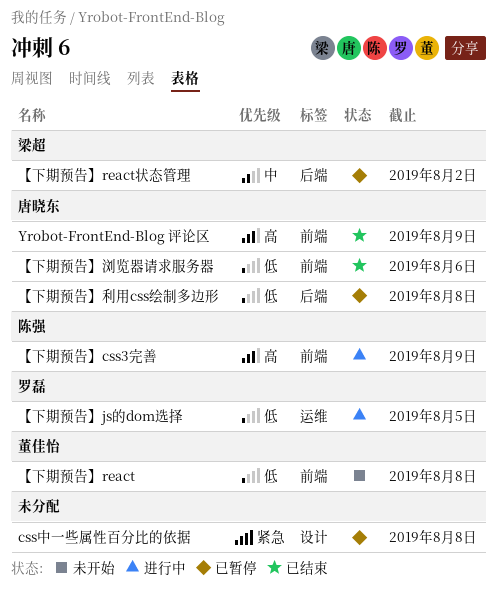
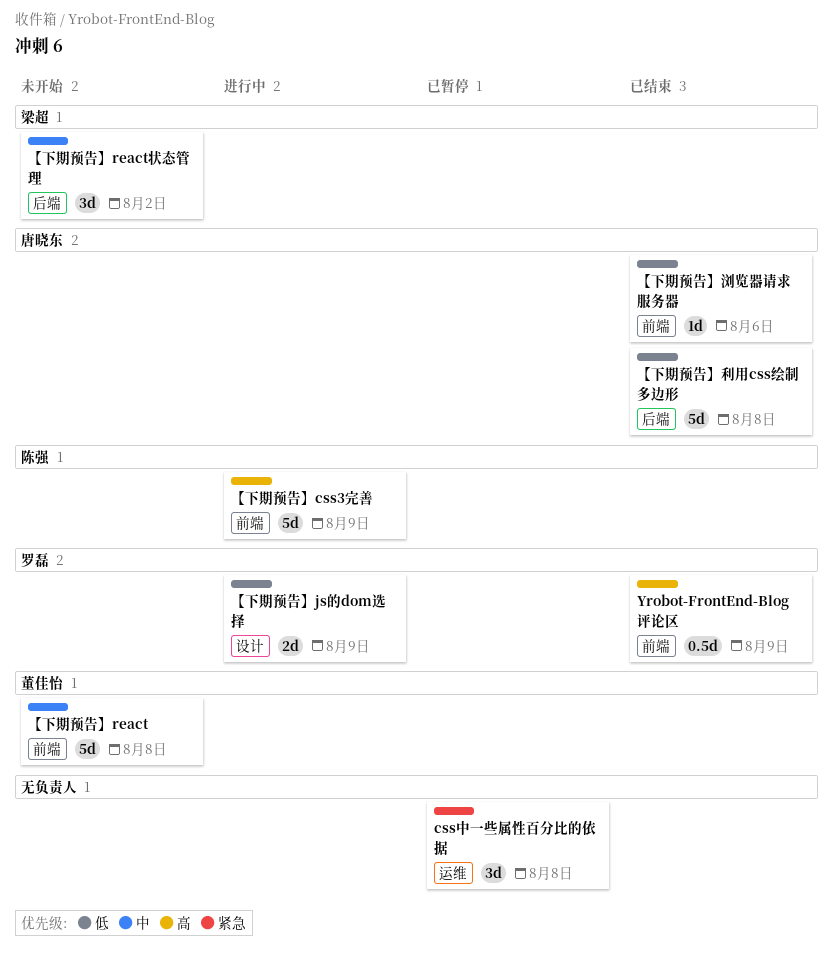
css中一些属性百分比的依据, label: 设计 -> 运维
Yrobot-FrontEnd-Blog 评论区, owner: 唐晓东 -> 罗磊
【下期预告】js的dom选择, label: 运维 -> 设计
【下期预告】js的dom选择, due: Aug 5 -> Aug 9
【下期预告】react, priority: 低 -> 中
【下期预告】react状态管理, status: 已暂停 -> 未开始
【下期预告】利用css绘制多边形, status: 已暂停 -> 已结束

